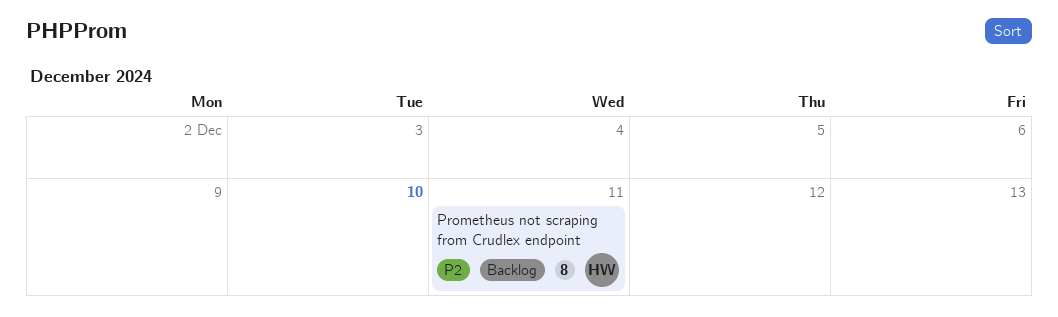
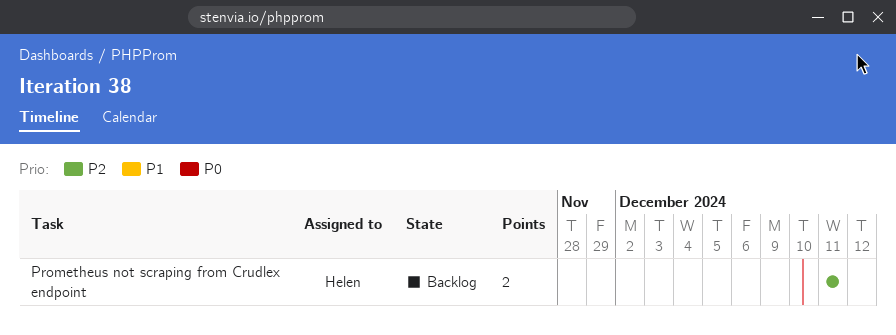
Prometheus not scraping from Crudlex endpoint, estimate: 8 -> 2

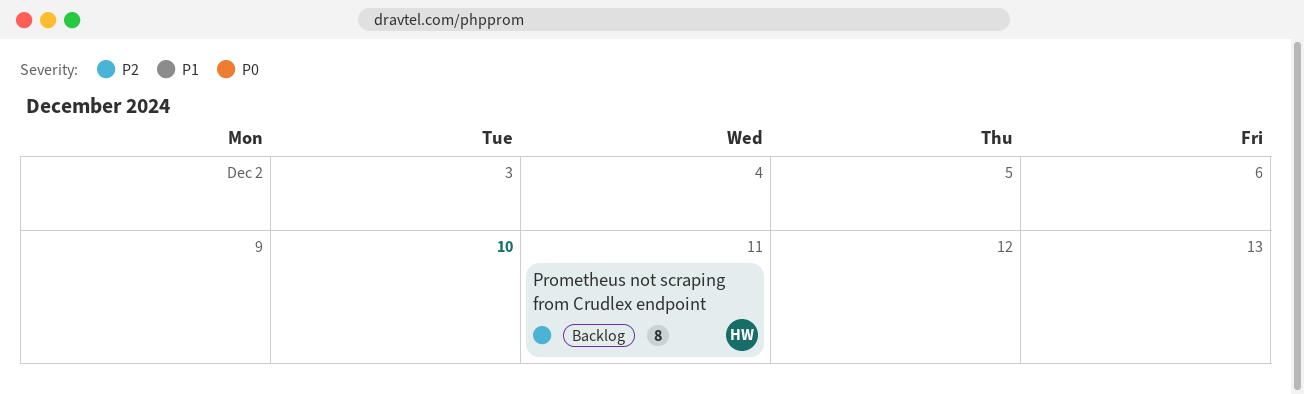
Prometheus not scraping from Crudlex endpoint, estimate: 2 -> 8

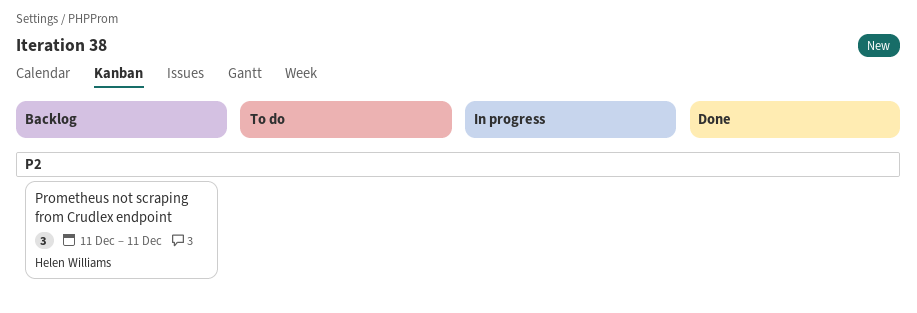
Prometheus not scraping from Crudlex endpoint, estimate: 8 -> 3

